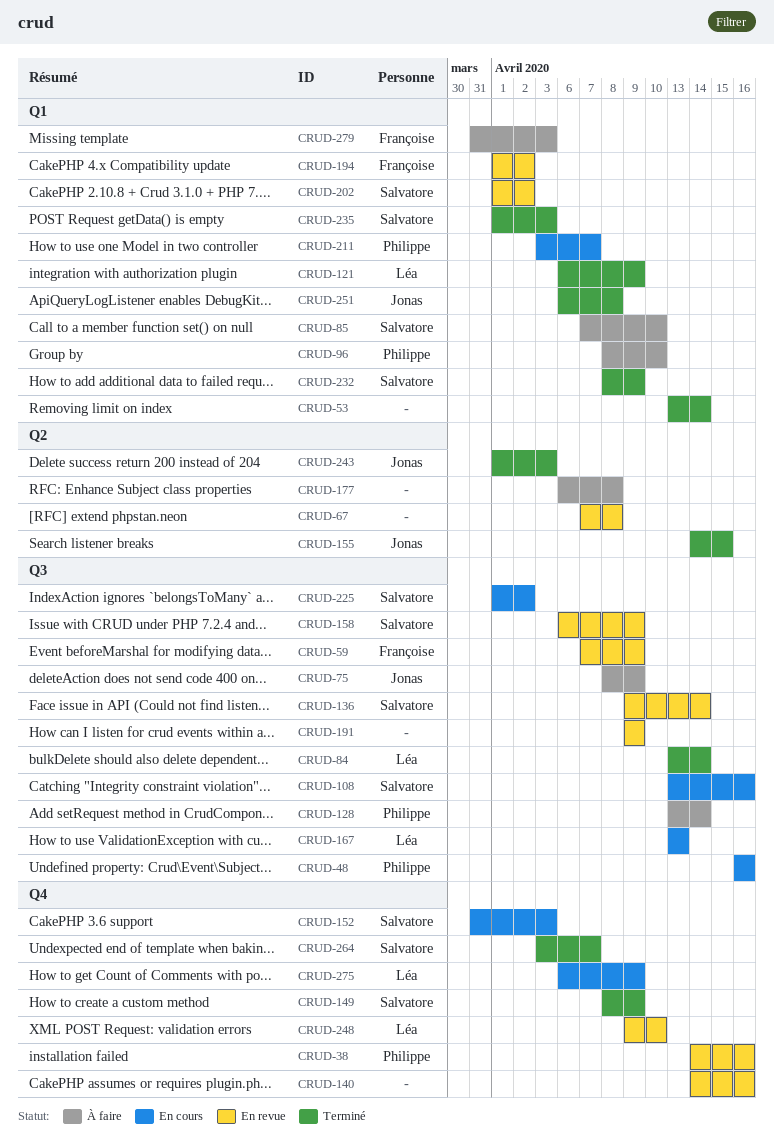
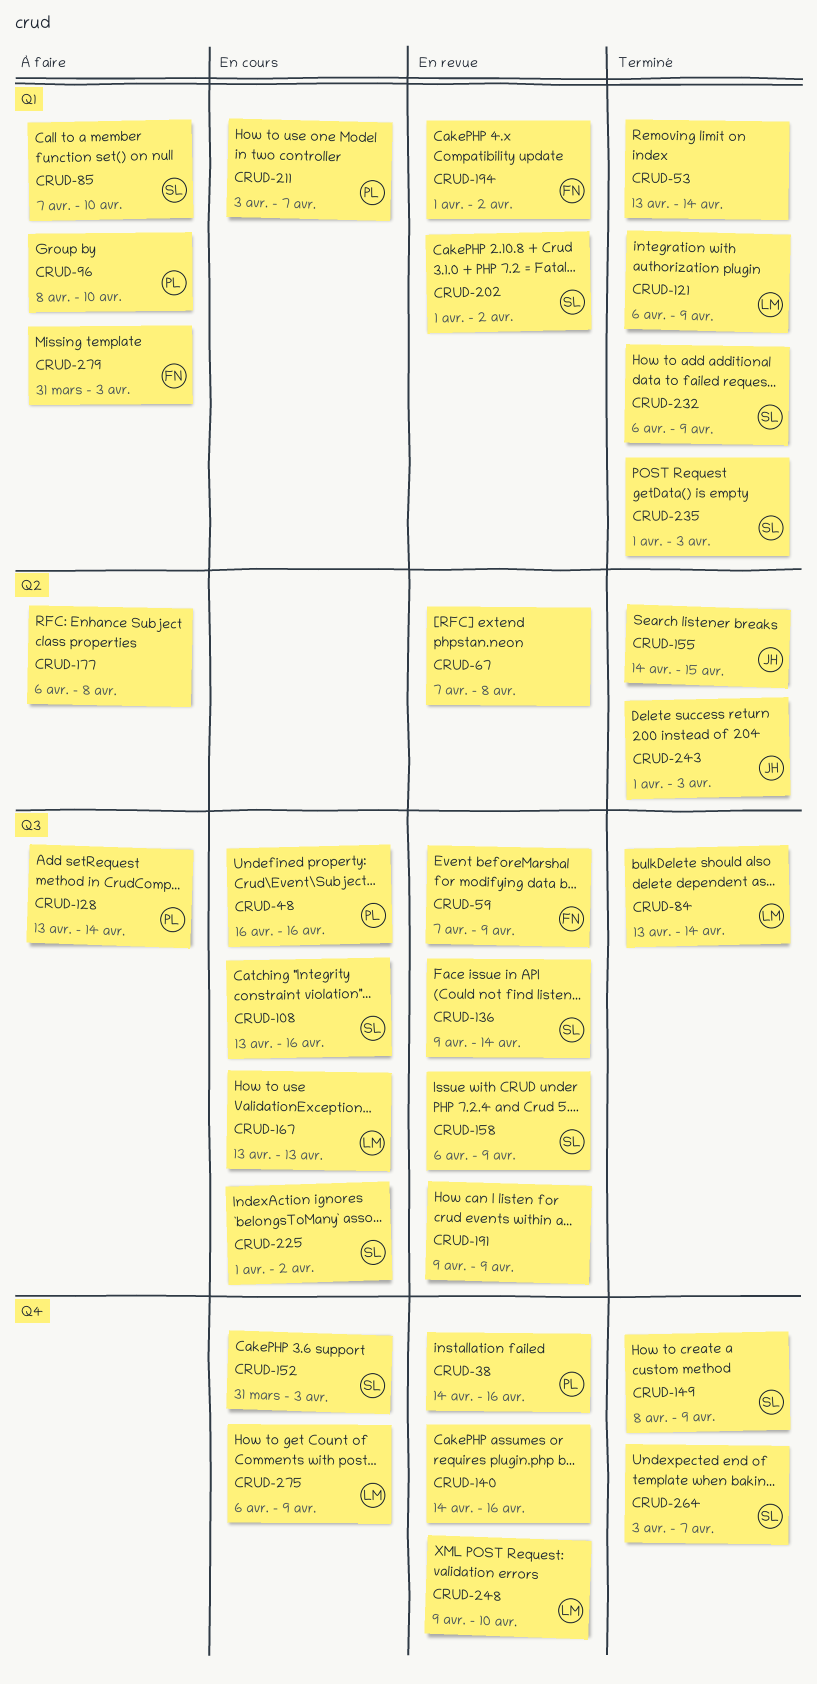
CRUD-75: present -> none
CRUD-232, start: Apr 8 -> Apr 6
CRUD-251: present -> none

